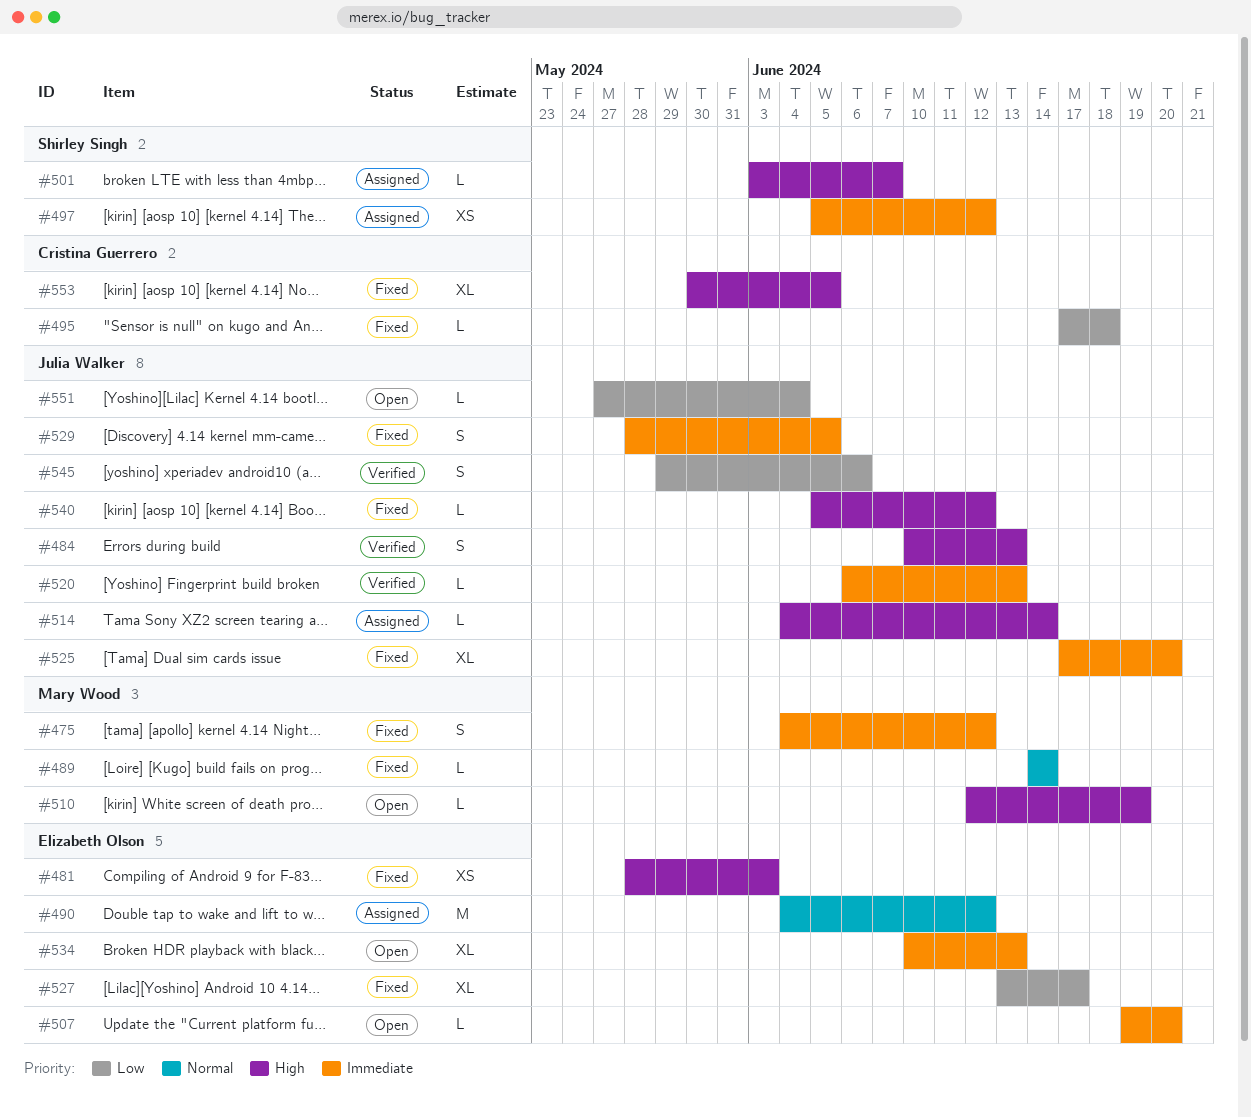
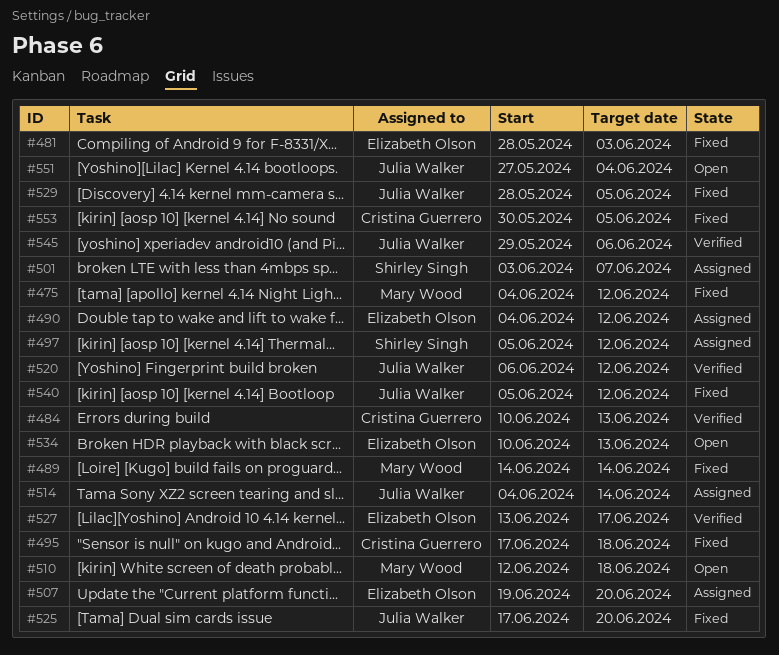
#484, owner: Julia Walker -> Cristina Guerrero
#507, status: Open -> Assigned
#510, due: Jun 19 -> Jun 18
#520, due: Jun 13 -> Jun 12
#527, status: Fixed -> Verified

